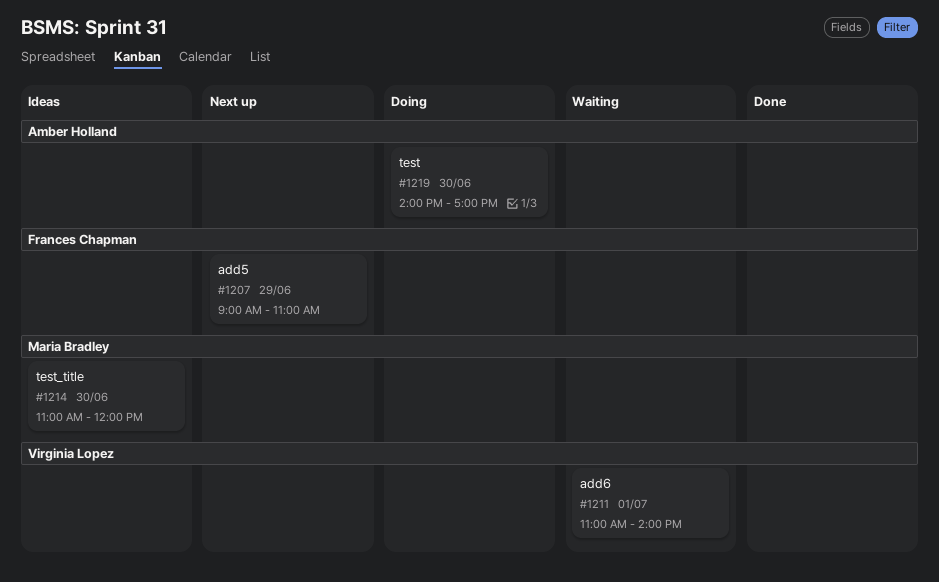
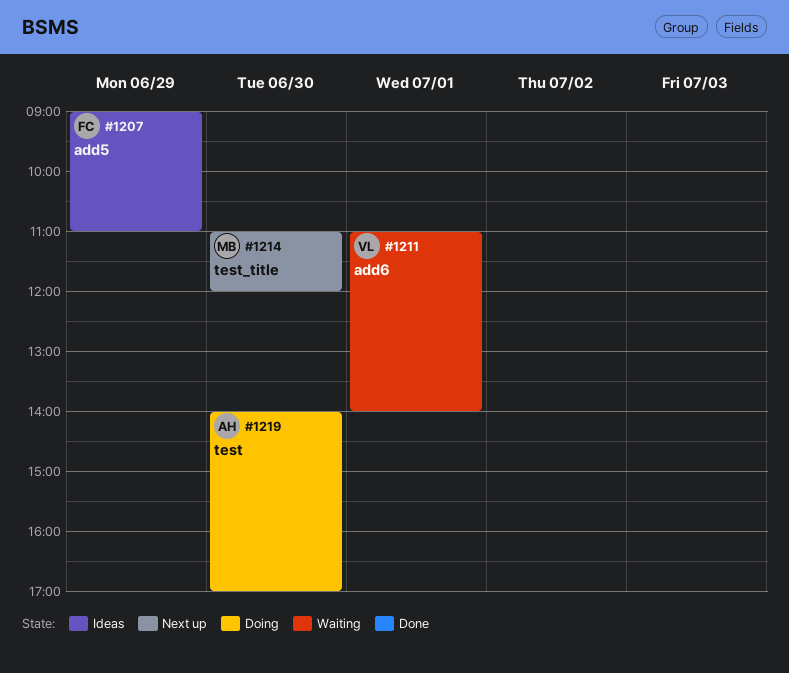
#1207, status: Next up -> Ideas
#1214, status: Ideas -> Next up

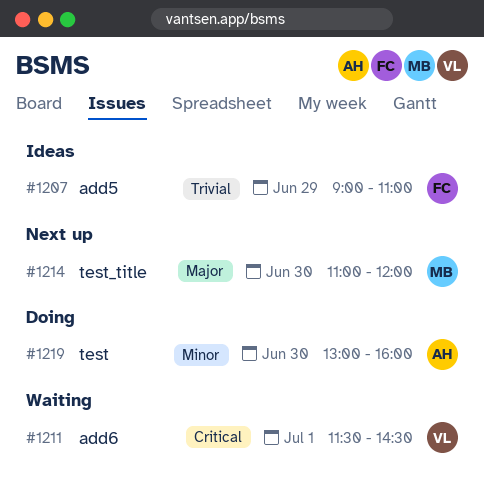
#1211, begins: 11:00 -> 11:30
#1211, ends: 14:00 -> 14:30
#1219, begins: 14:00 -> 13:00
#1219, ends: 17:00 -> 16:00

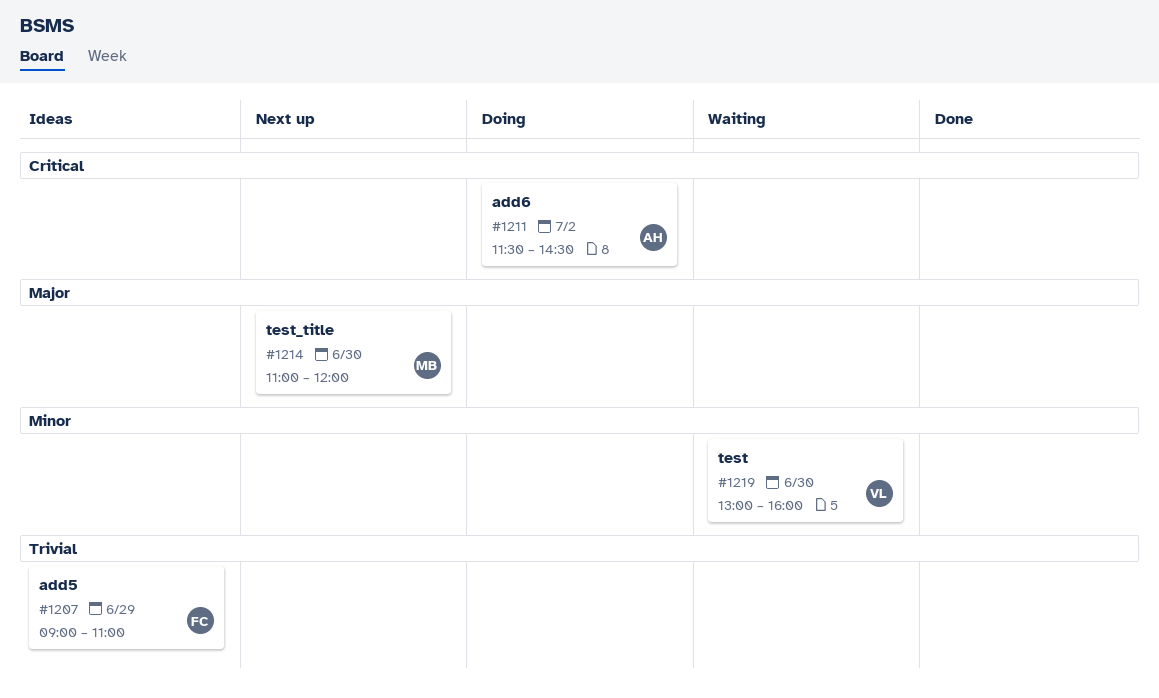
#1211, status: Waiting -> Doing
#1211, owner: VL -> AH
#1211, day: Jul 1 -> Jul 2
#1219, status: Doing -> Waiting
#1219, owner: AH -> VL

